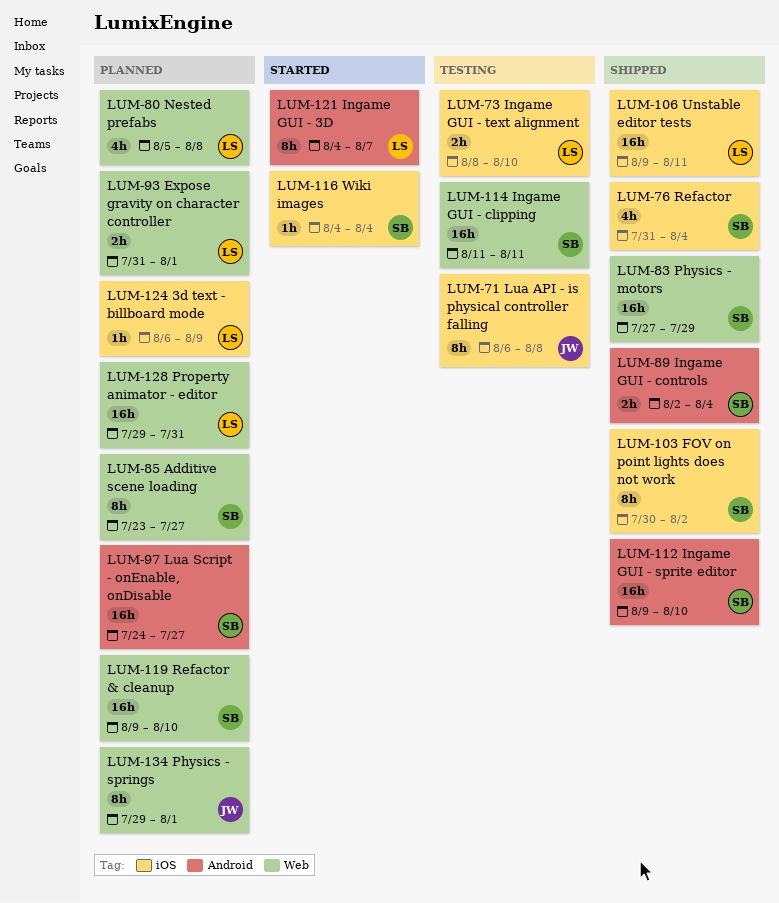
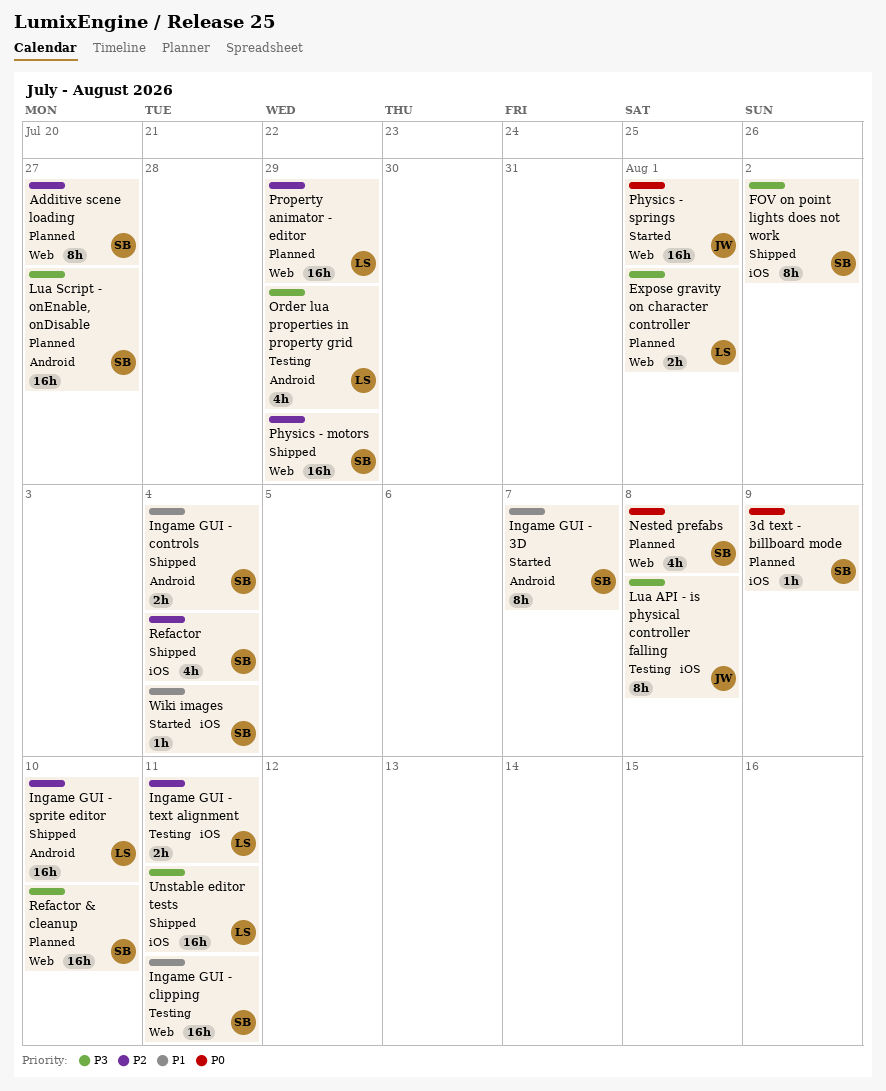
3d text - billboard mode, owner: LS -> SB
Ingame GUI - 3D, owner: LS -> SB
Ingame GUI - sprite editor, owner: SB -> LS
Ingame GUI - text alignment, due: Aug 10 -> Aug 11
Nested prefabs, owner: LS -> SB
Order lua properties in property grid: none -> present
Physics - springs, status: Planned -> Started
Physics - springs, estimate: 8h -> 16h
Property animator - editor, due: Jul 31 -> Jul 29

